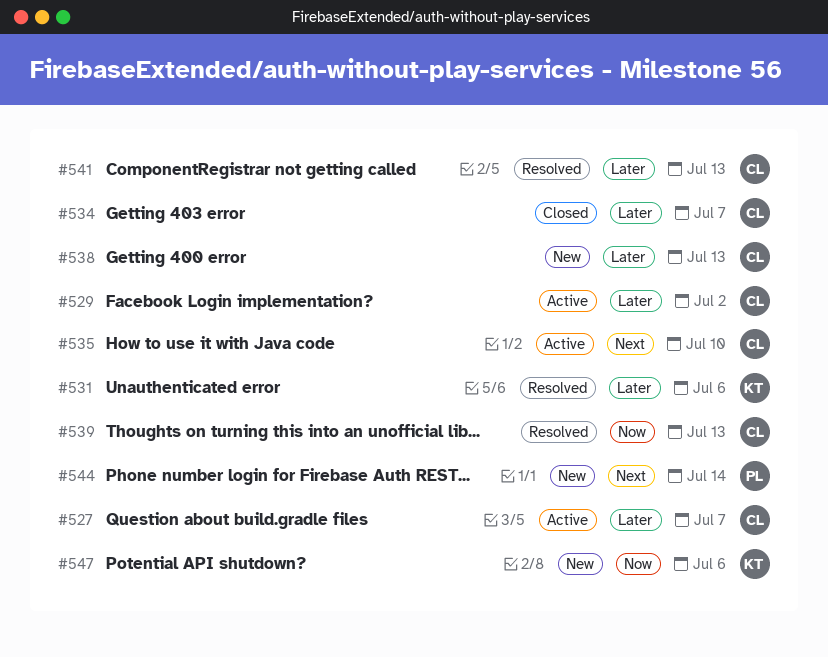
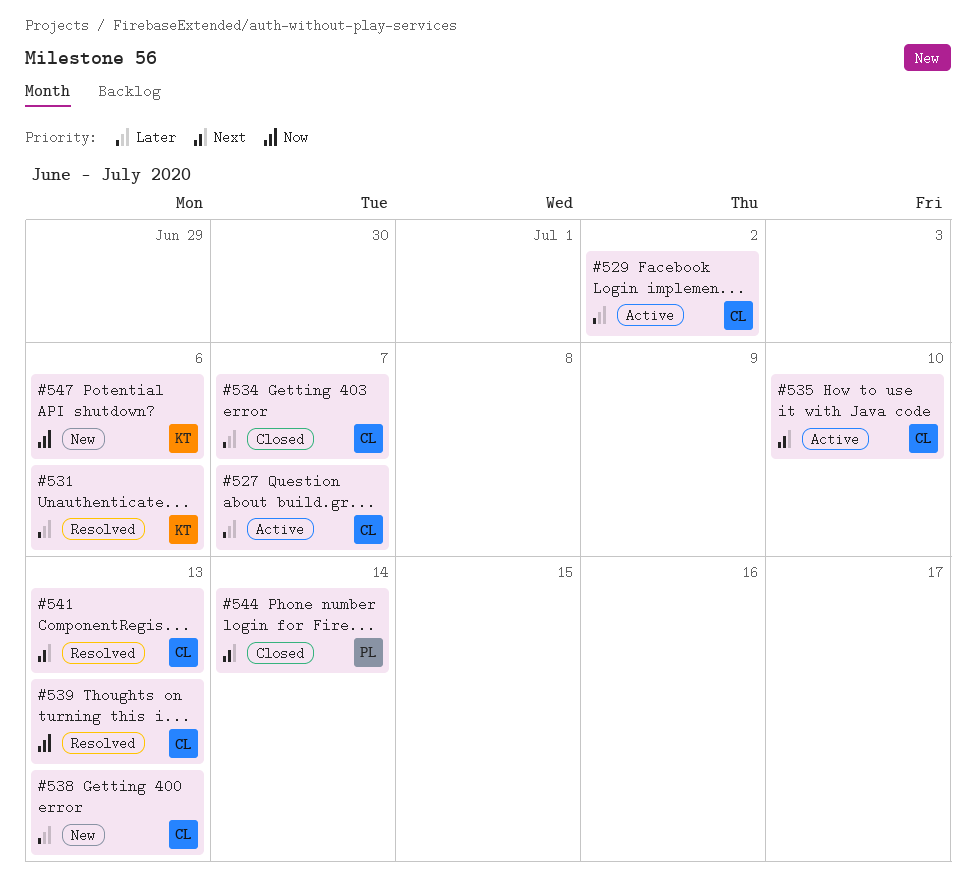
#541, priority: Later -> Next
#544, status: New -> Closed

